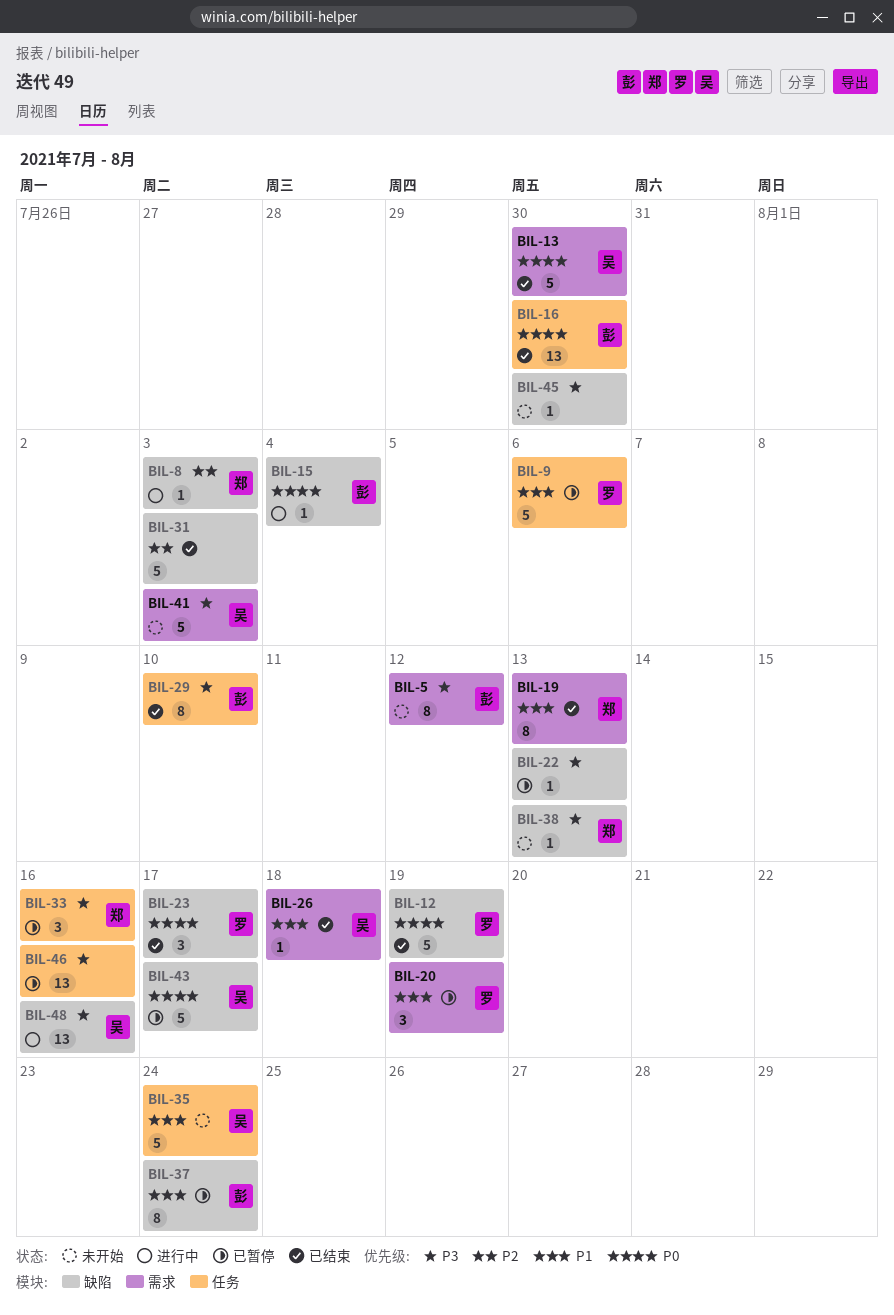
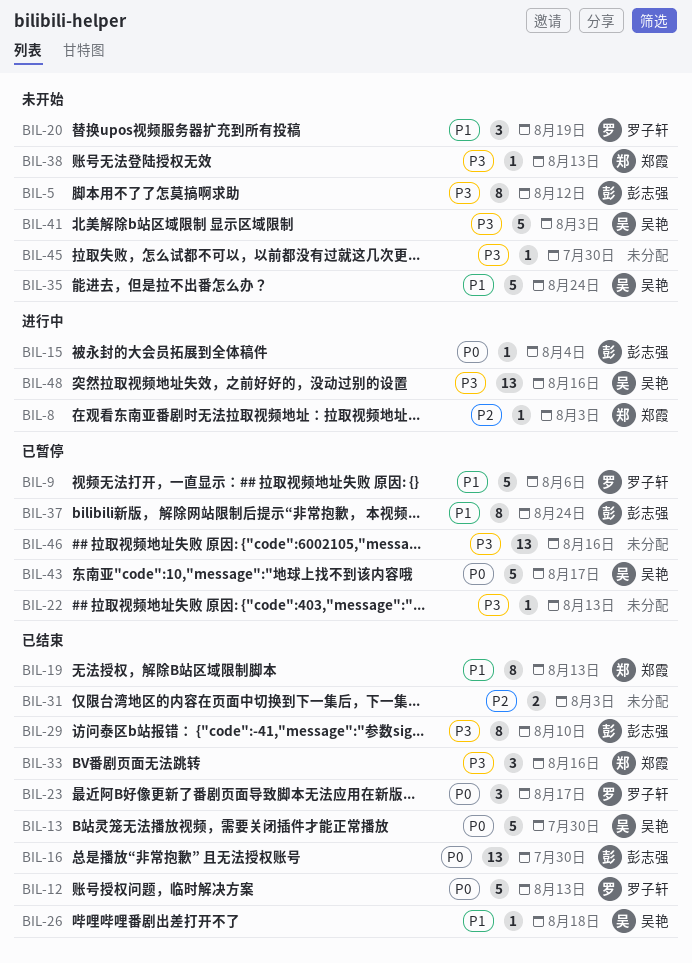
BIL-12, due: Aug 19 -> Aug 13
BIL-20, status: 已暂停 -> 未开始
BIL-31, estimate: 5 -> 2
BIL-33, status: 已暂停 -> 已结束

